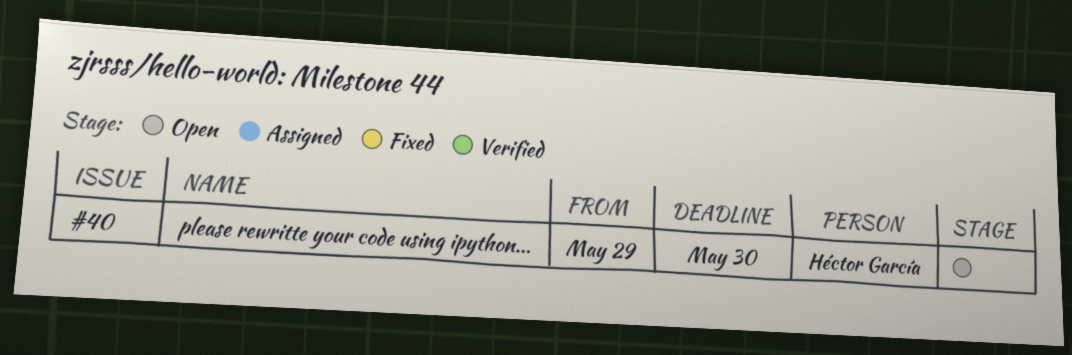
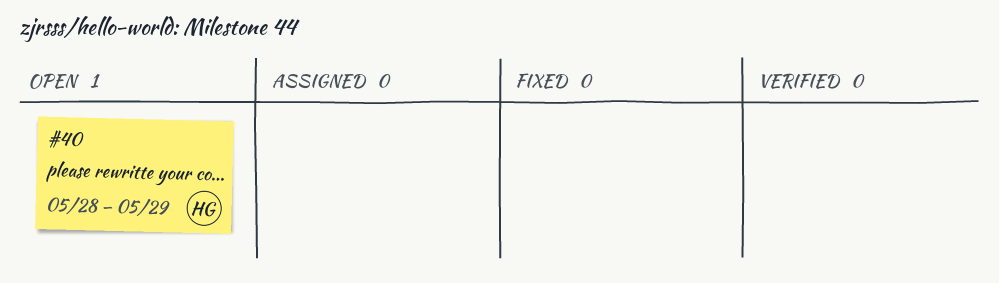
#40, start: May 29 -> May 28
#40, due: May 30 -> May 29

